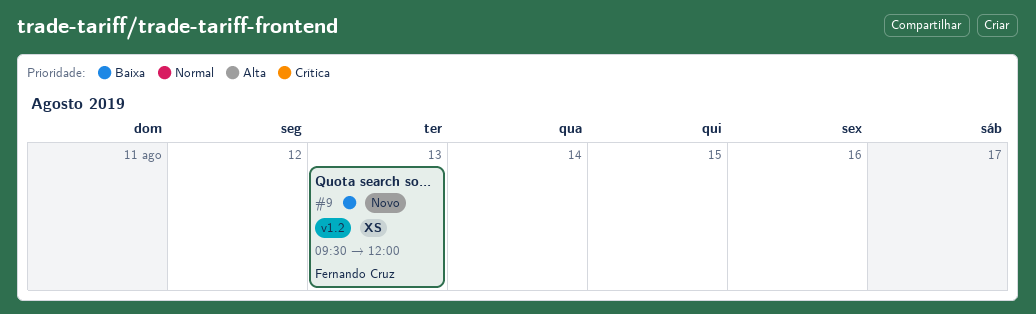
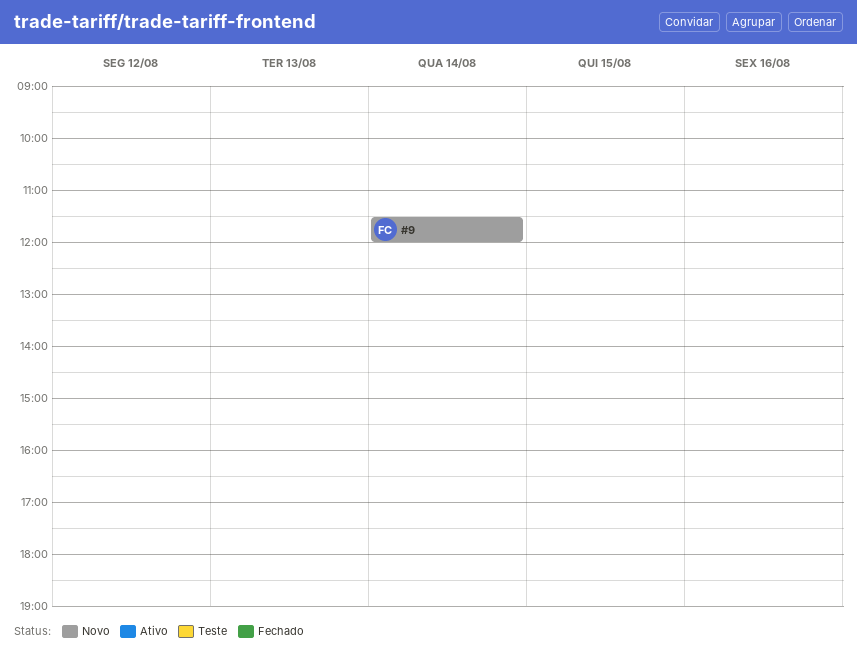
#9, day: Aug 13 -> Aug 14
#9, begins: 09:30 -> 11:30

